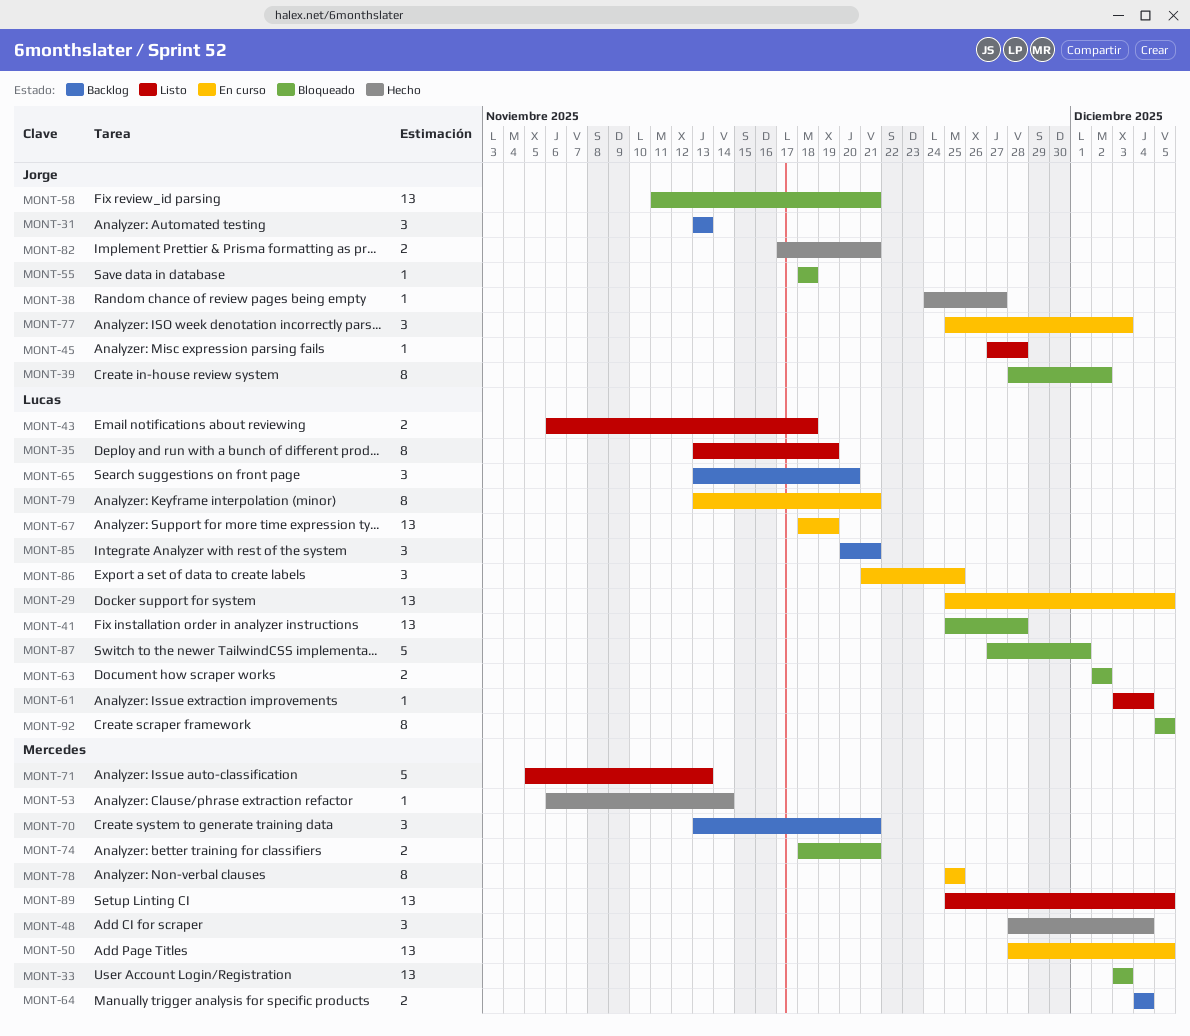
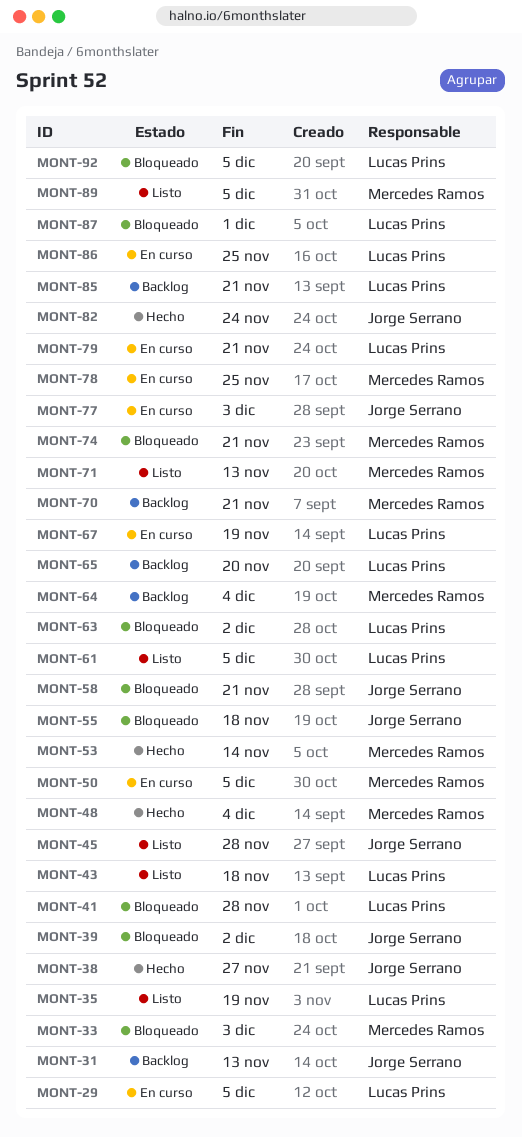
MONT-61, due: Dec 4 -> Dec 5
MONT-82, due: Nov 21 -> Nov 24

